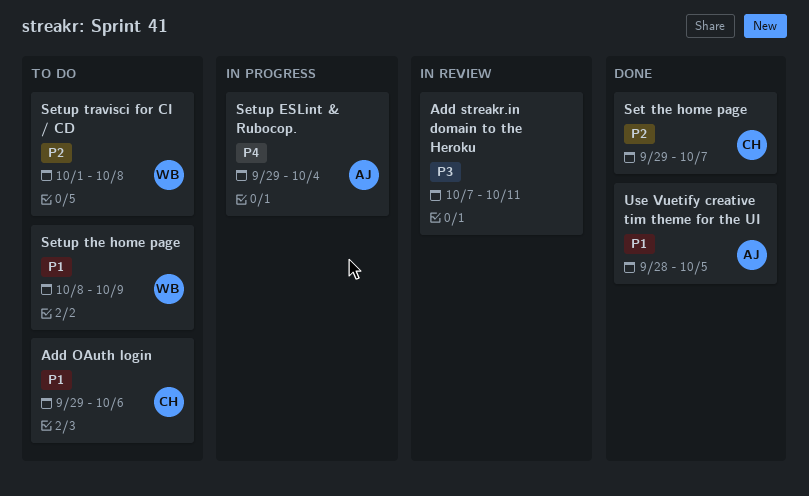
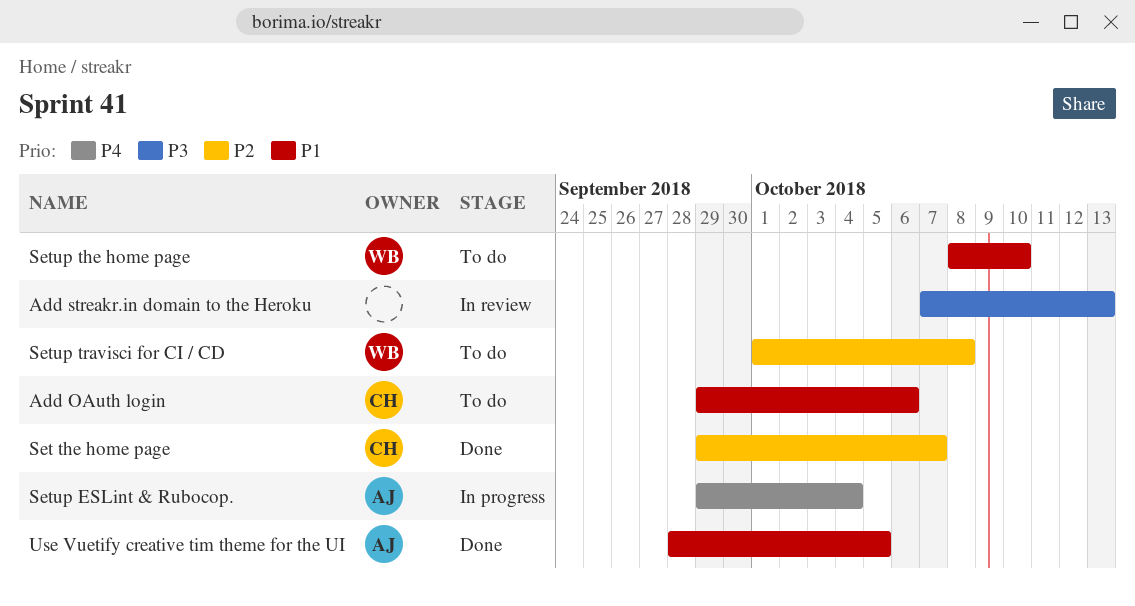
Add streakr.in domain to the Heroku, due: Oct 11 -> Oct 13
Setup the home page, due: Oct 9 -> Oct 10

